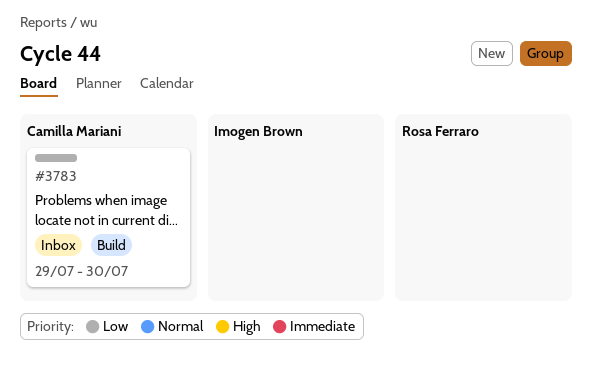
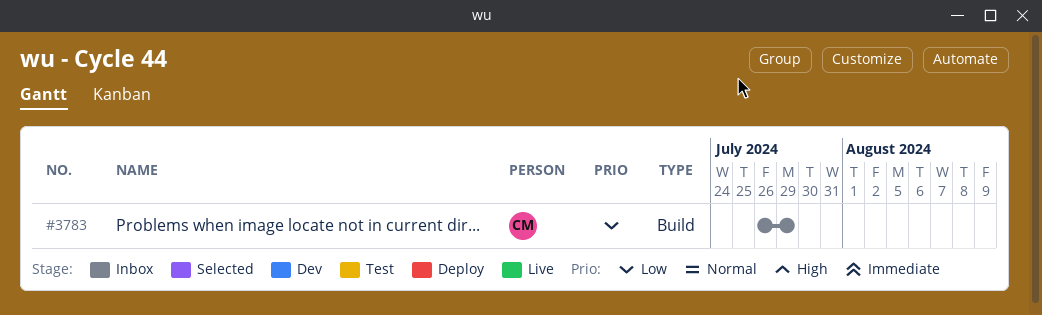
#3783, start: Jul 29 -> Jul 26
#3783, due: Jul 30 -> Jul 29

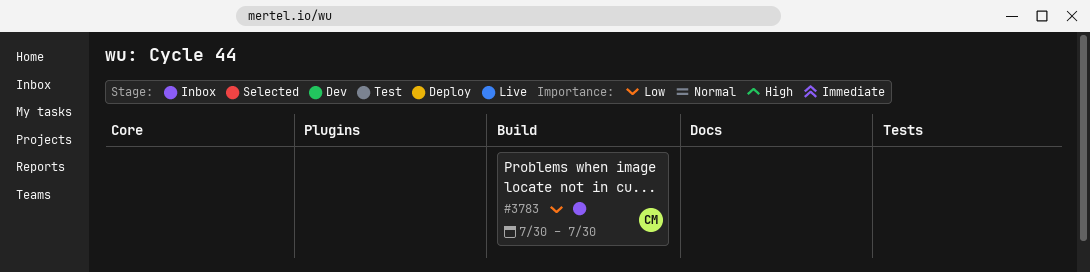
#3783, start: Jul 26 -> Jul 30
#3783, due: Jul 29 -> Jul 30

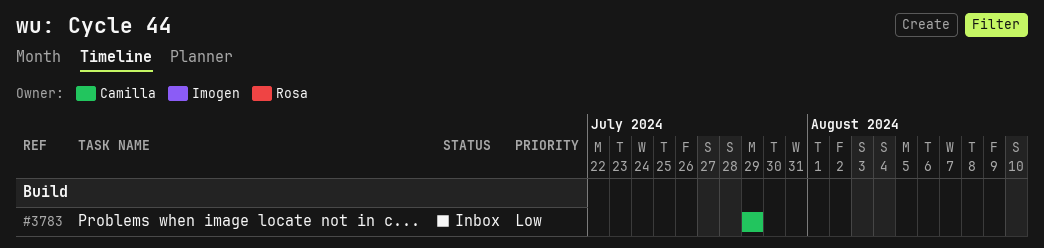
#3783, start: Jul 30 -> Jul 29
#3783, due: Jul 30 -> Jul 29

